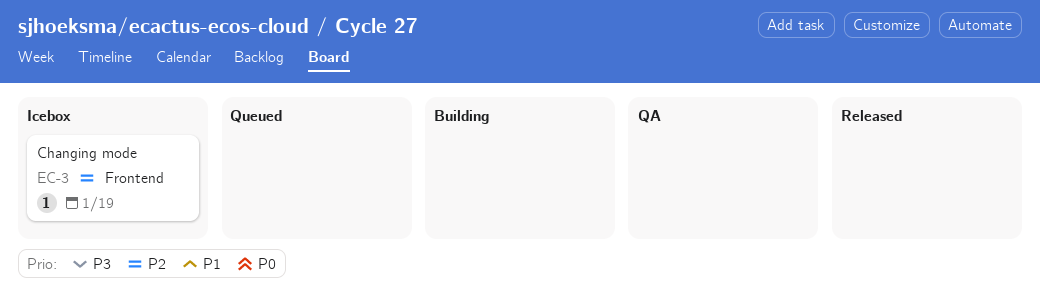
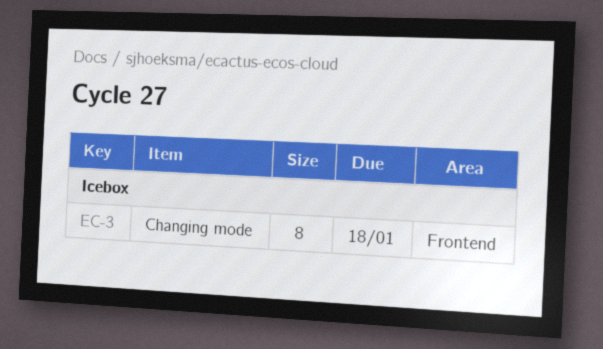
EC-3, estimate: 1 -> 8
EC-3, due: Jan 19 -> Jan 18

